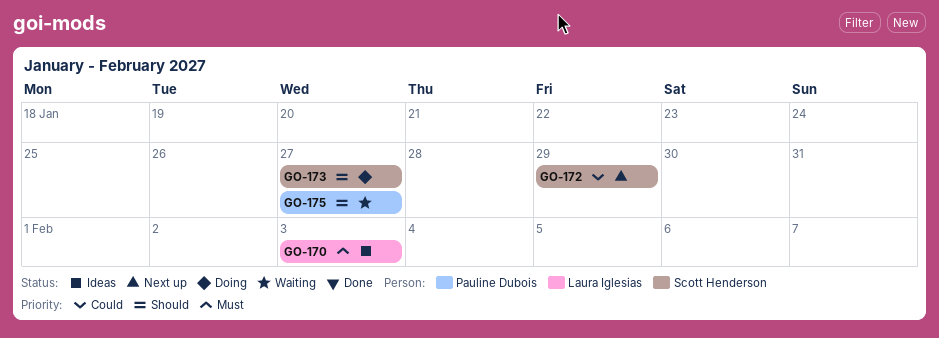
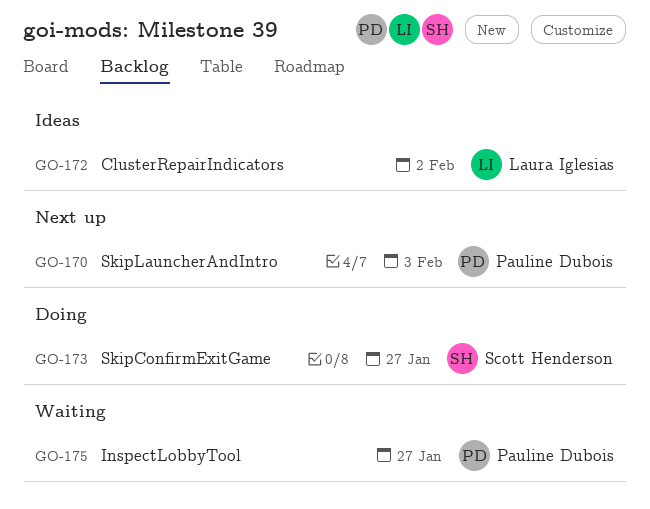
GO-170, status: Ideas -> Next up
GO-170, owner: Laura Iglesias -> Pauline Dubois
GO-172, status: Next up -> Ideas
GO-172, owner: Scott Henderson -> Laura Iglesias
GO-172, due: Jan 29 -> Feb 2

